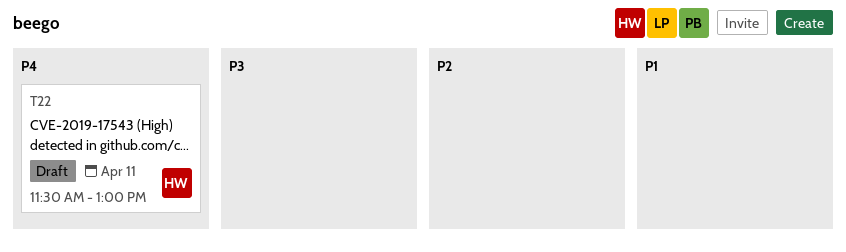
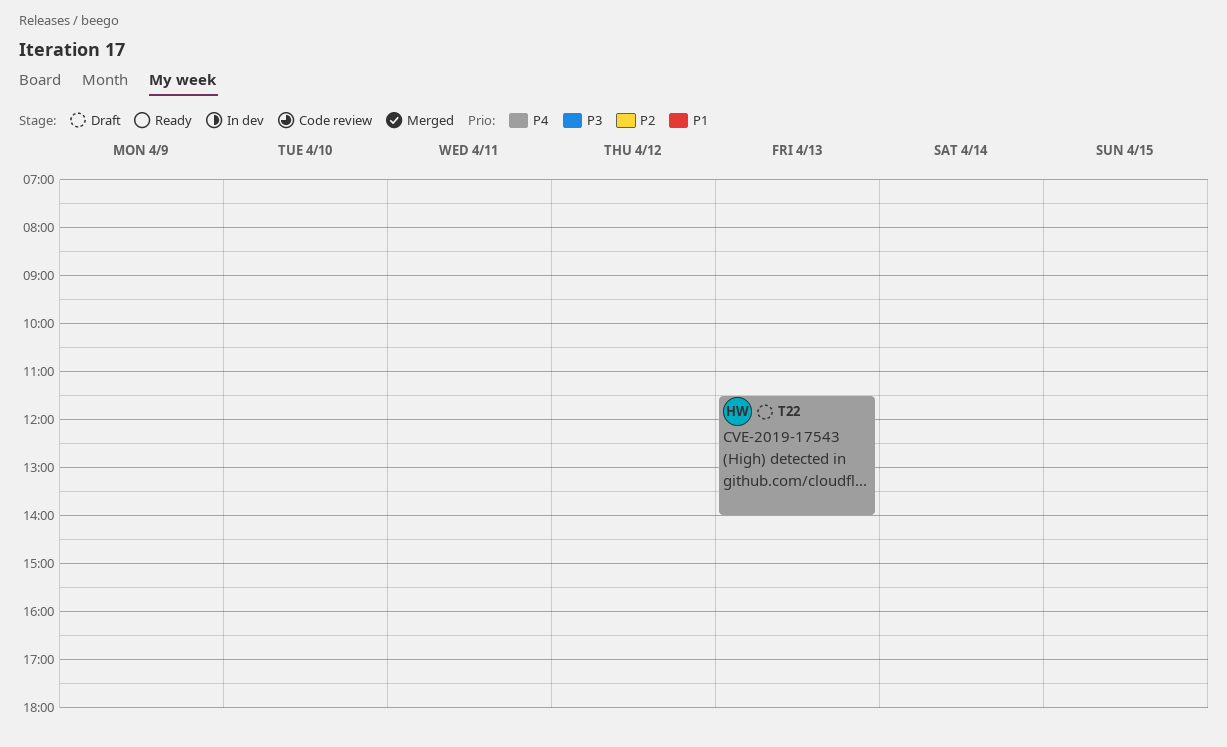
T22, day: Apr 11 -> Apr 13
T22, ends: 13:00 -> 14:00

